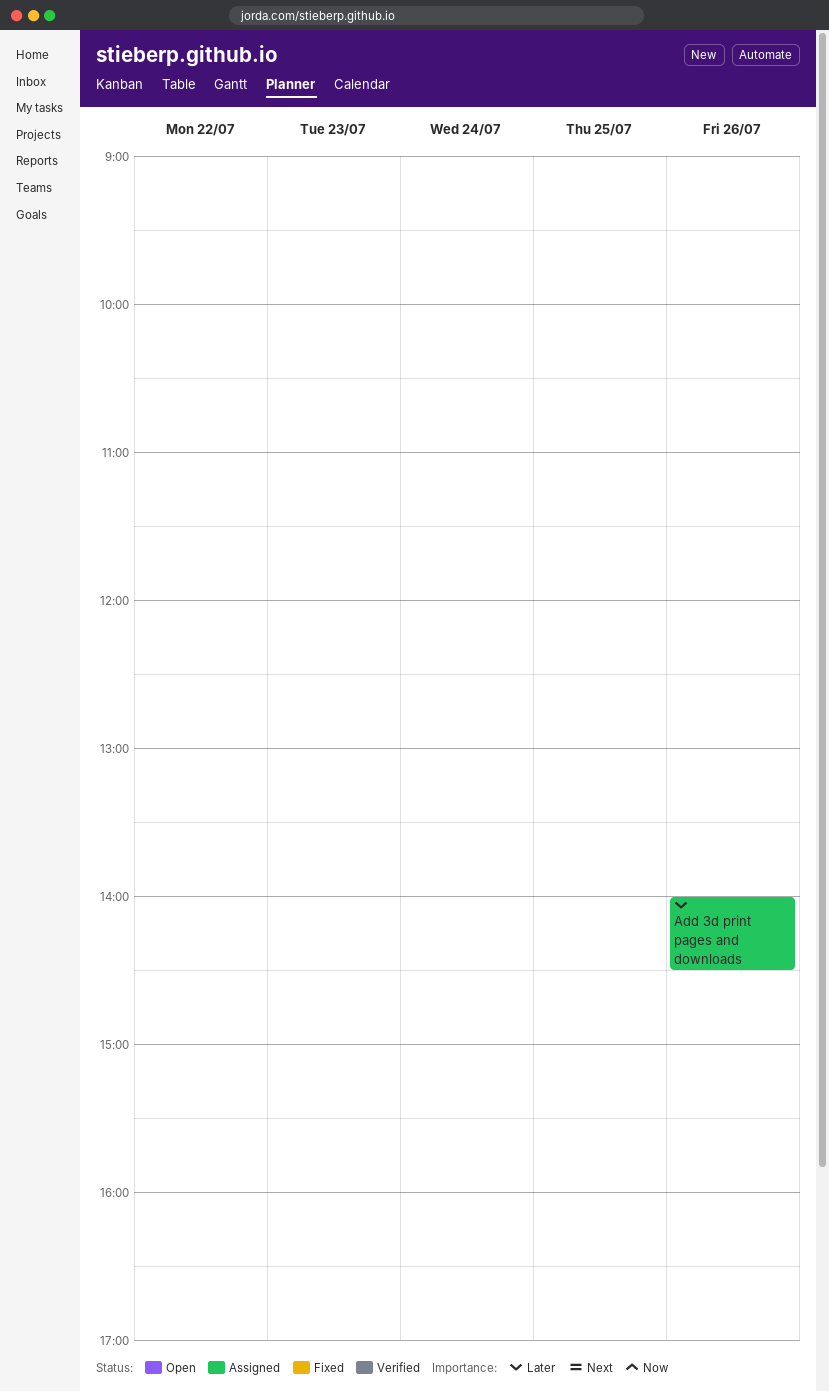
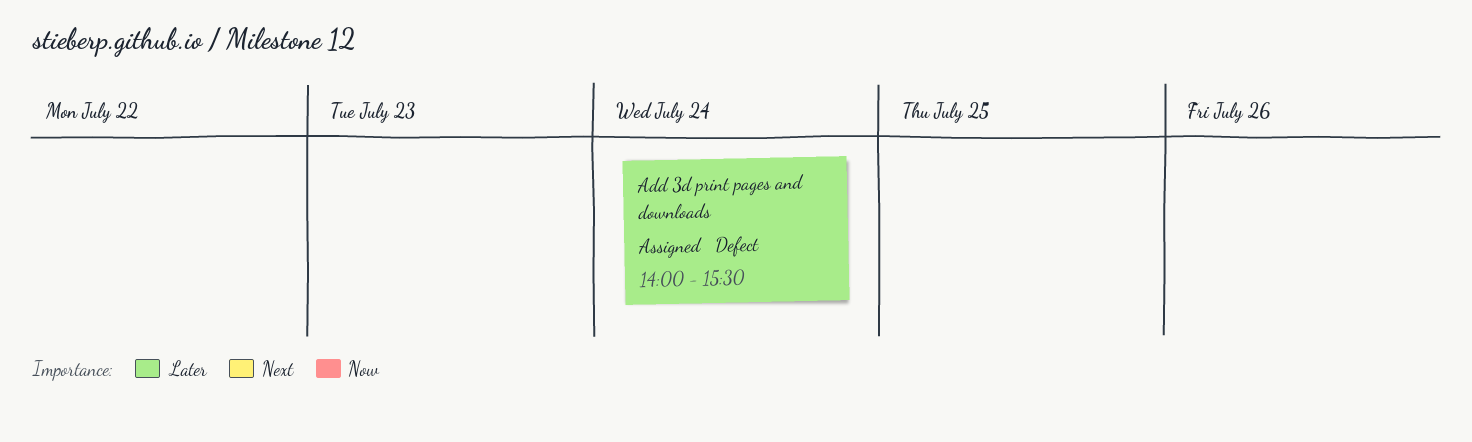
Add 3d print pages and downloads, day: Jul 26 -> Jul 24
Add 3d print pages and downloads, ends: 14:30 -> 15:30

